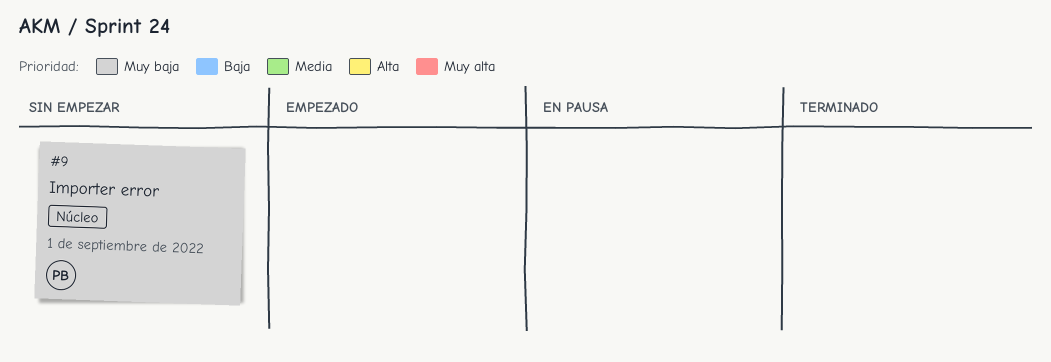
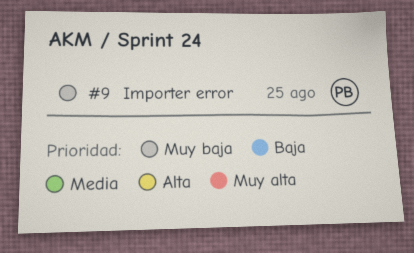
#9, due: Sep 1 -> Aug 25

